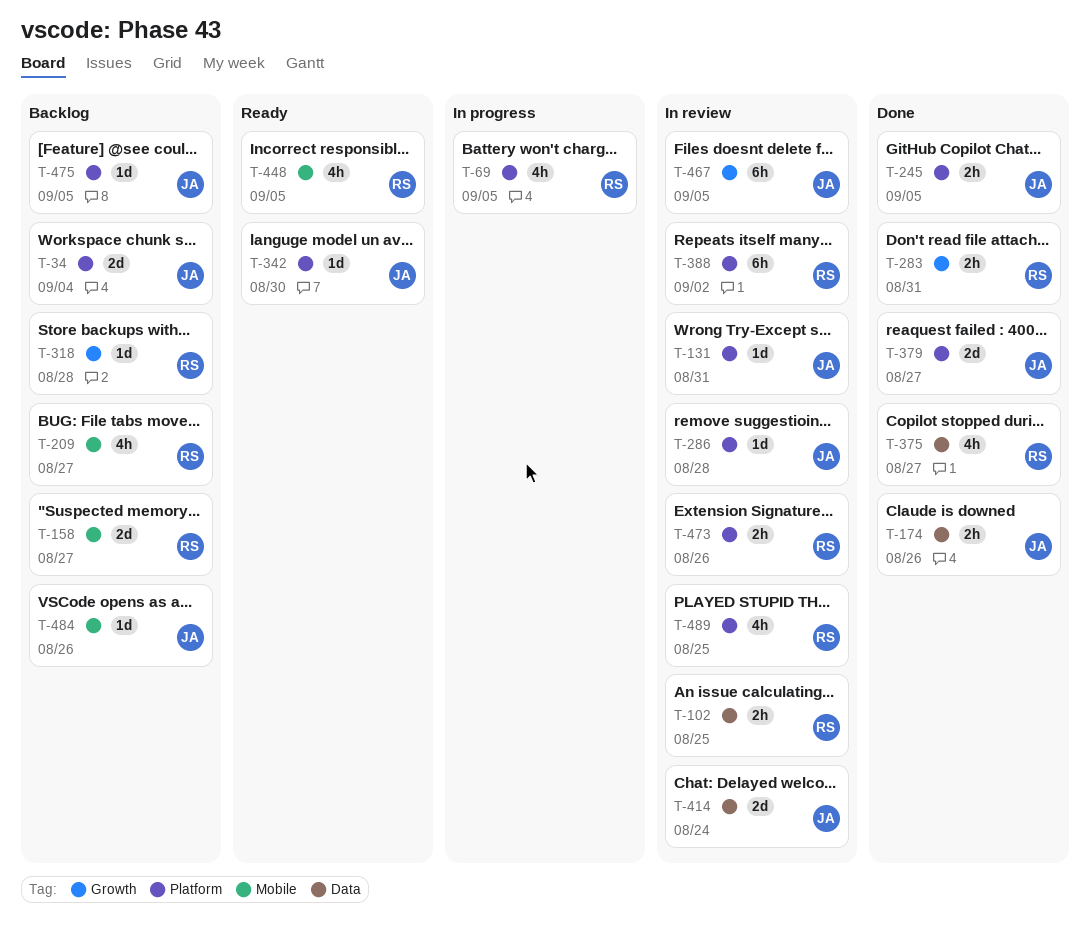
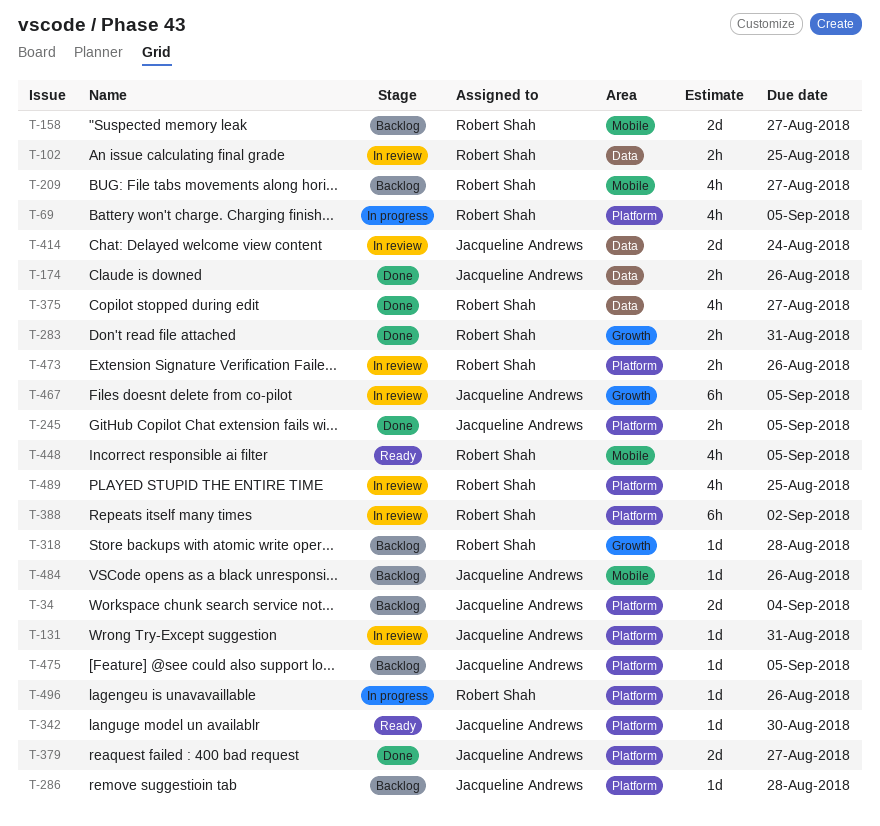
T-286, status: In review -> Backlog
T-496: none -> present

